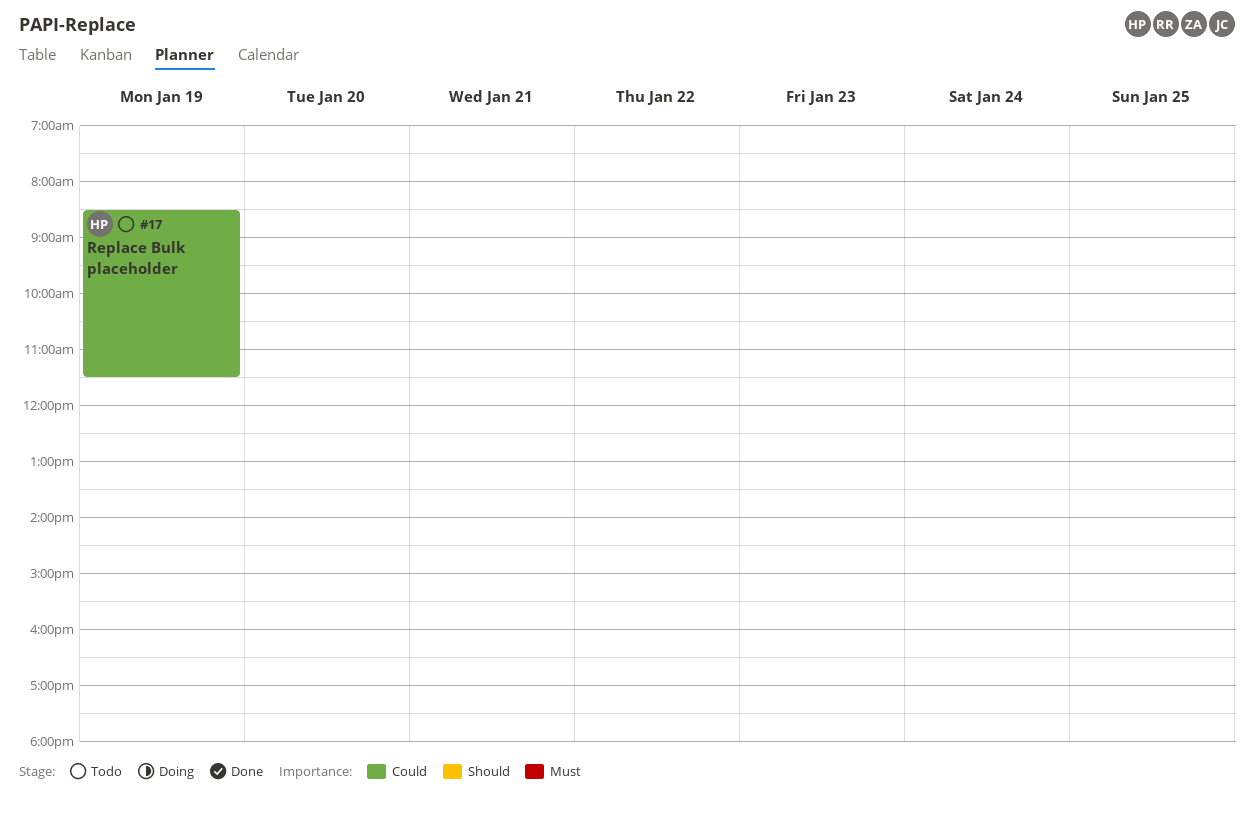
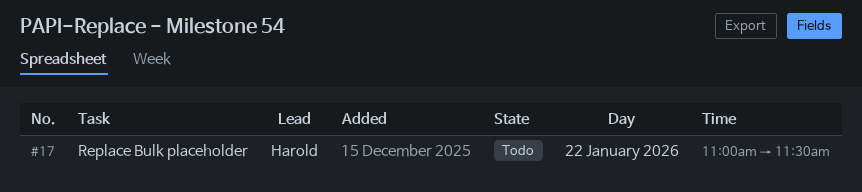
#17, day: Jan 19 -> Jan 22
#17, begins: 08:30 -> 11:00

